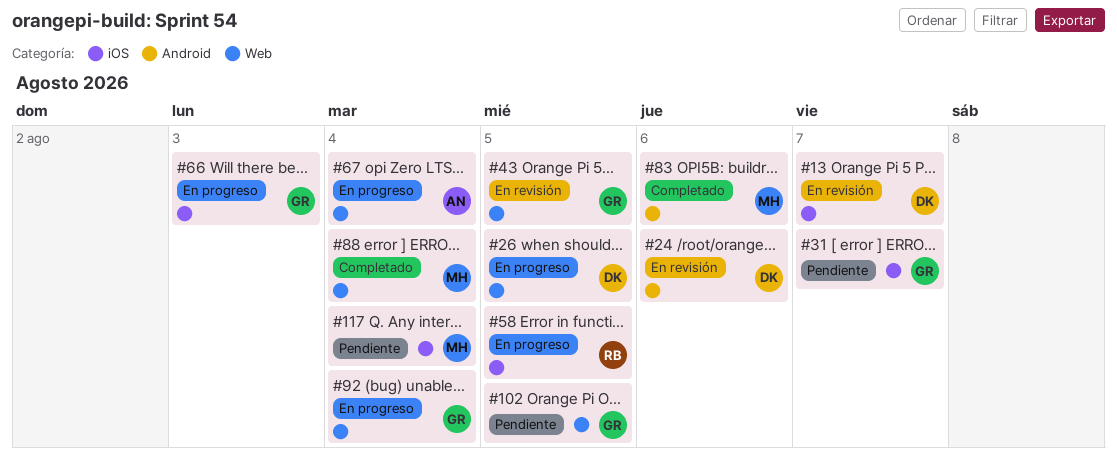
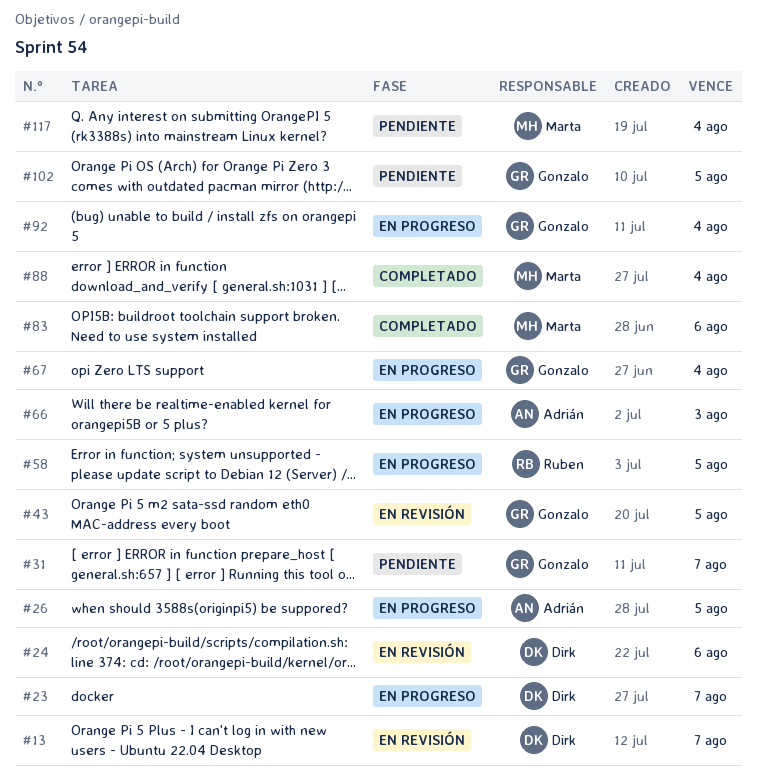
#23: none -> present
#26, owner: Dirk -> Adrián
#66, owner: Gonzalo -> Adrián
#67, owner: Adrián -> Gonzalo

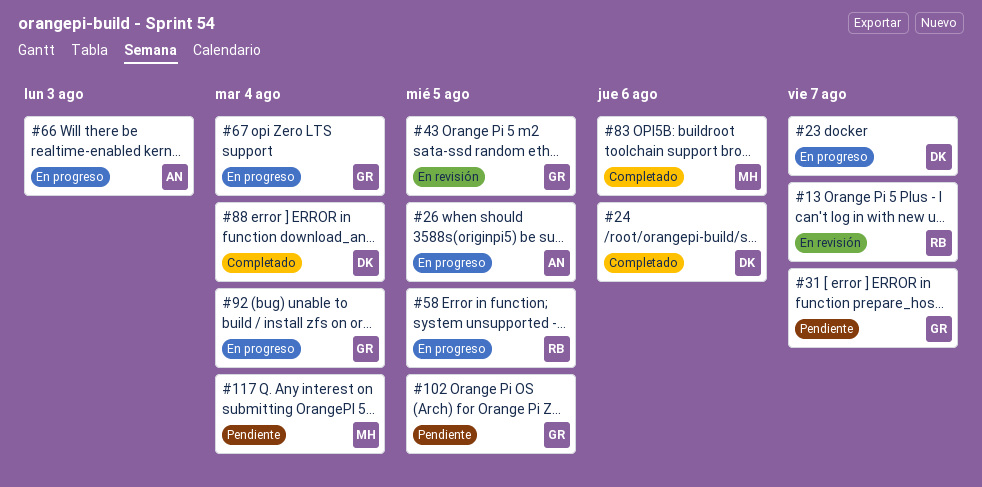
#13, owner: Dirk -> Ruben
#24, status: En revisión -> Completado
#88, owner: Marta -> Dirk

